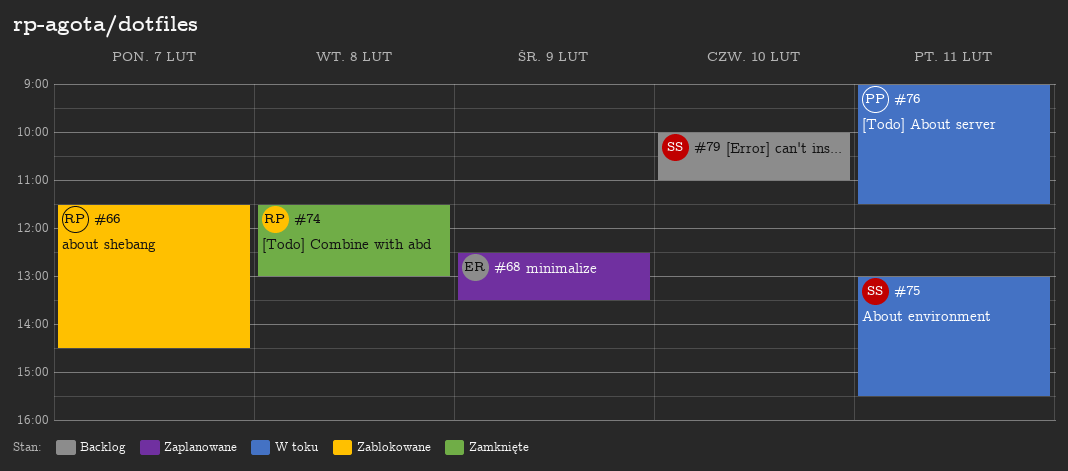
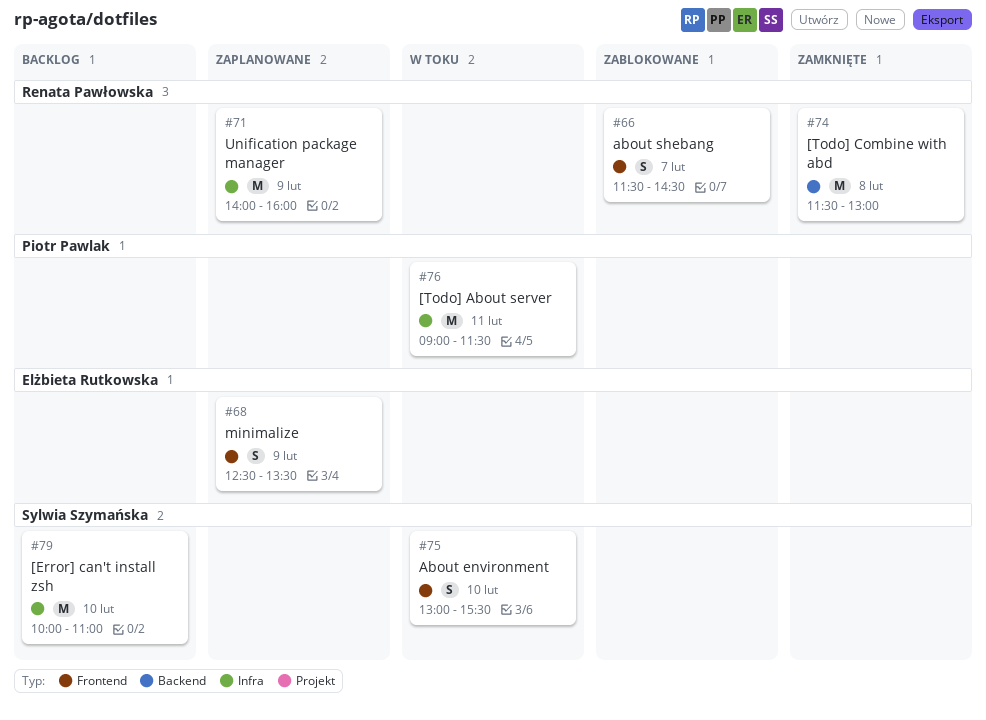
#71: none -> present
#75, day: Feb 11 -> Feb 10

